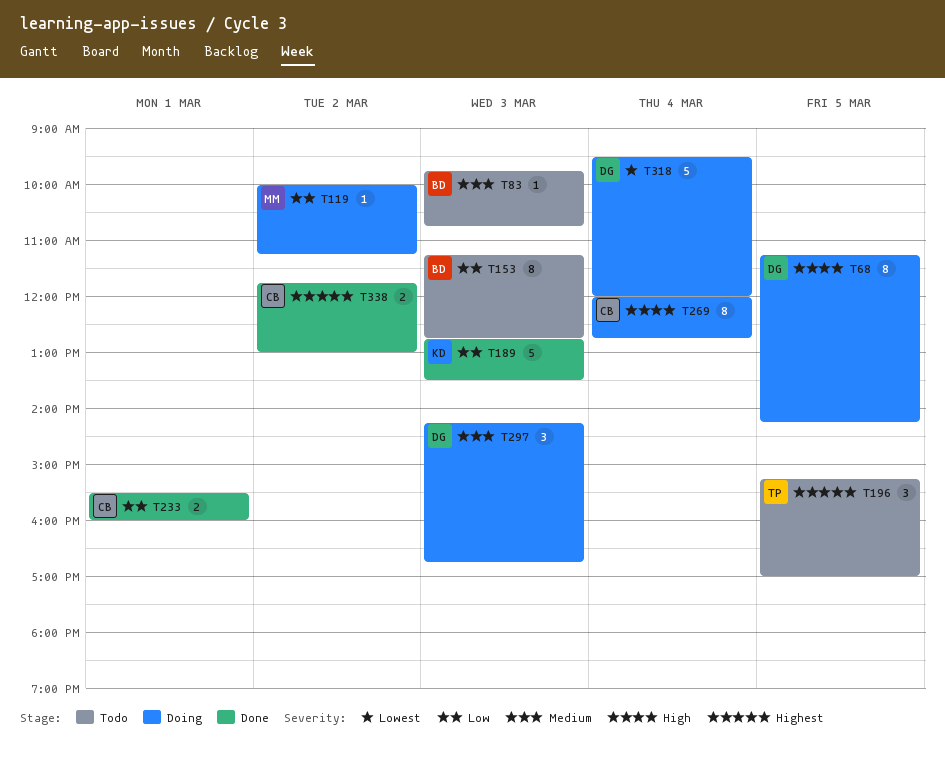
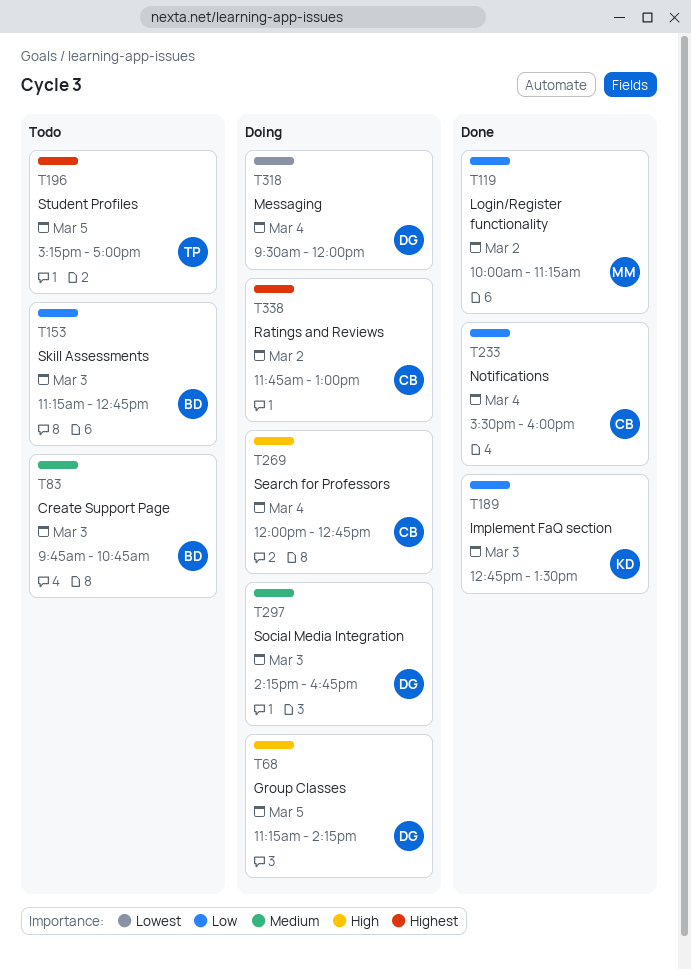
T119, status: Doing -> Done
T233, day: Mar 1 -> Mar 4
T338, status: Done -> Doing

